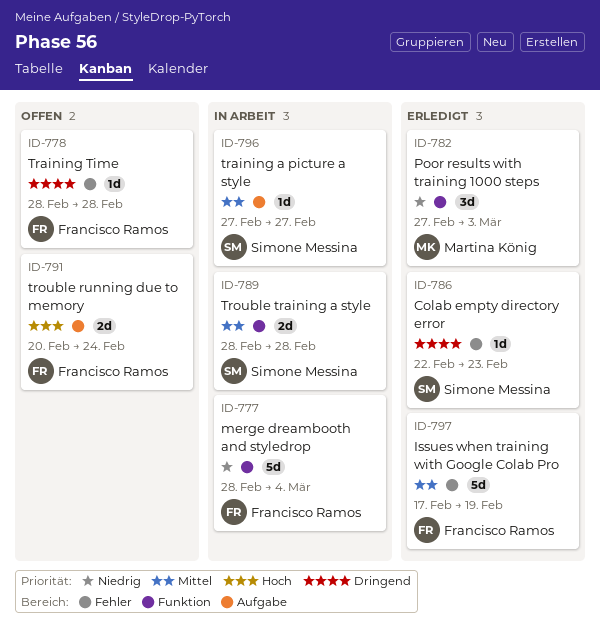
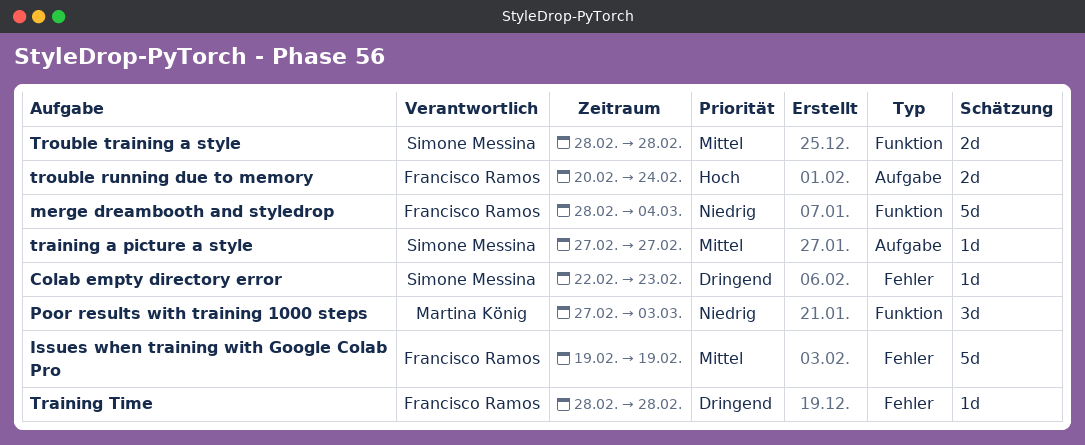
Issues when training with Google Colab Pro, start: Feb 17 -> Feb 19

